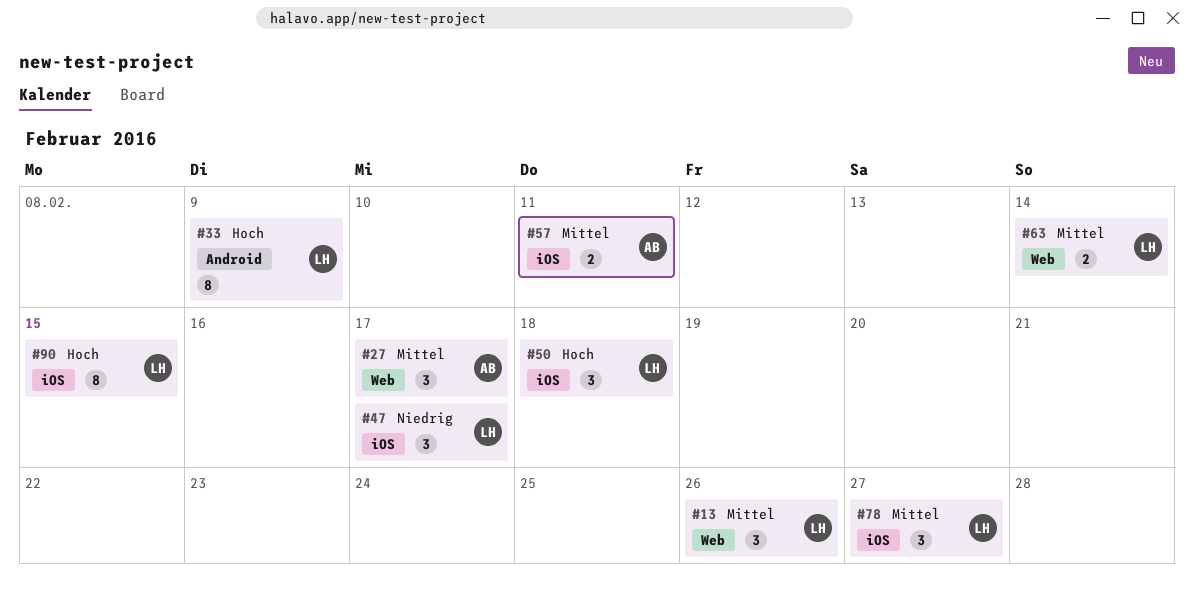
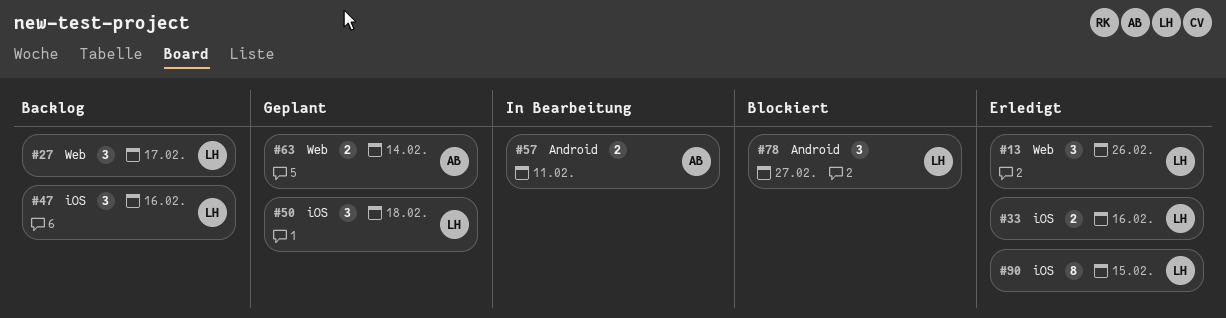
#27, owner: AB -> LH
#33, label: Android -> iOS
#33, estimate: 8 -> 2
#33, due: Feb 9 -> Feb 16
#47, due: Feb 17 -> Feb 16
#57, label: iOS -> Android
#63, owner: LH -> AB
#78, label: iOS -> Android

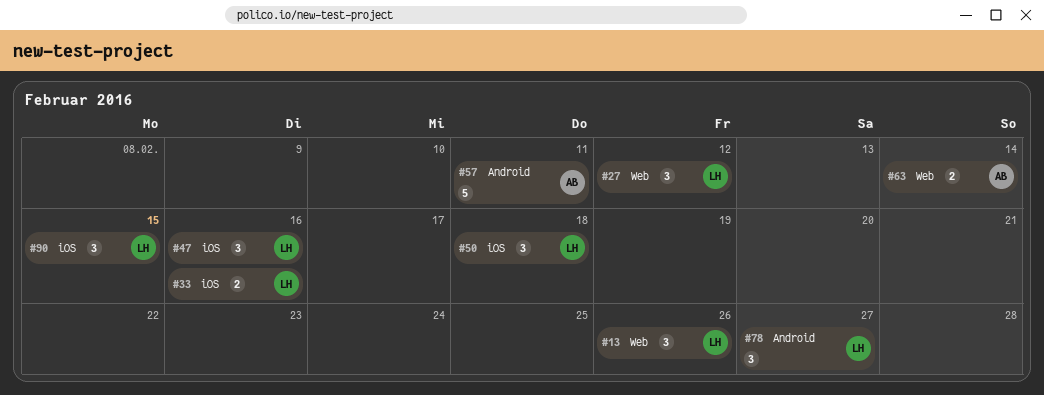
#27, due: Feb 17 -> Feb 12
#57, estimate: 2 -> 5
#90, estimate: 8 -> 3

